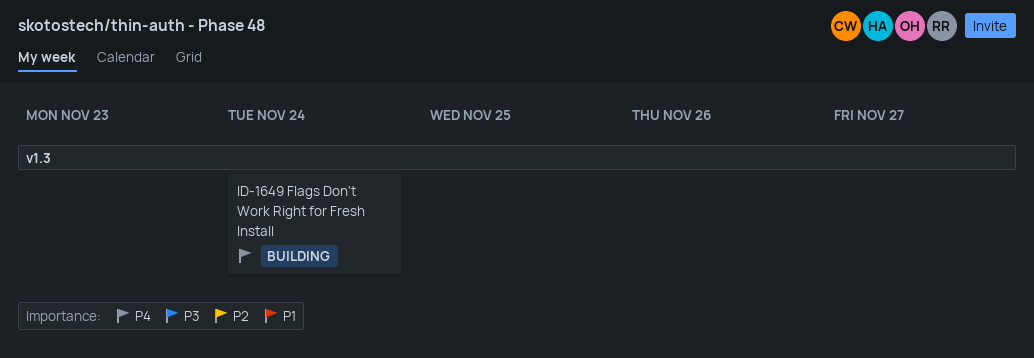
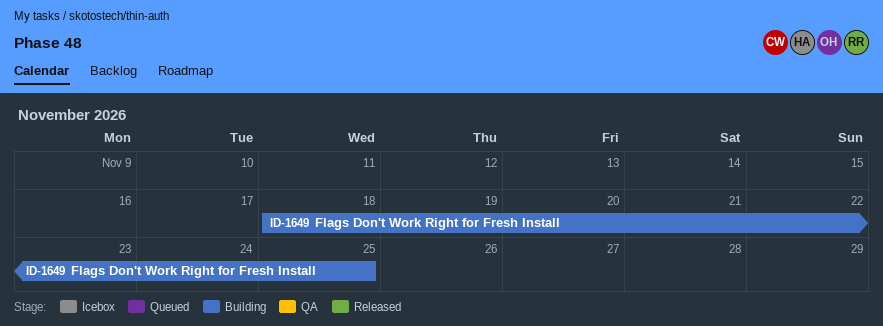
ID-1649, due: Nov 24 -> Nov 25

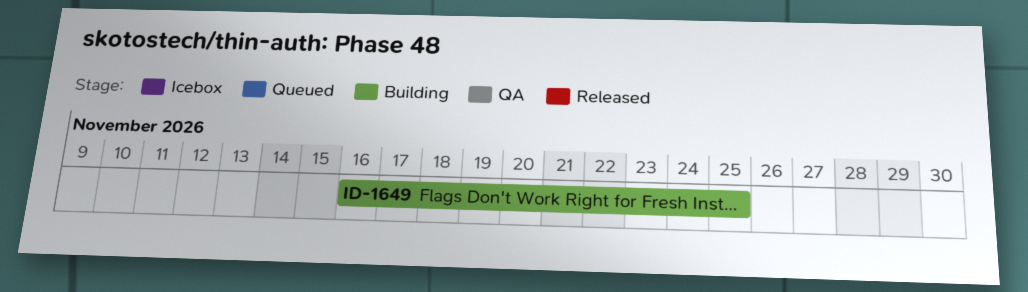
ID-1649, start: Nov 18 -> Nov 16

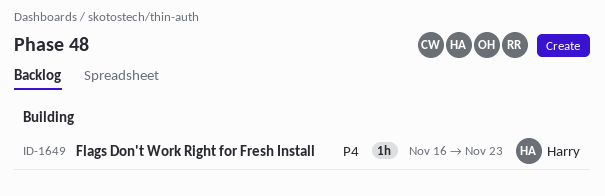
ID-1649, due: Nov 25 -> Nov 23

